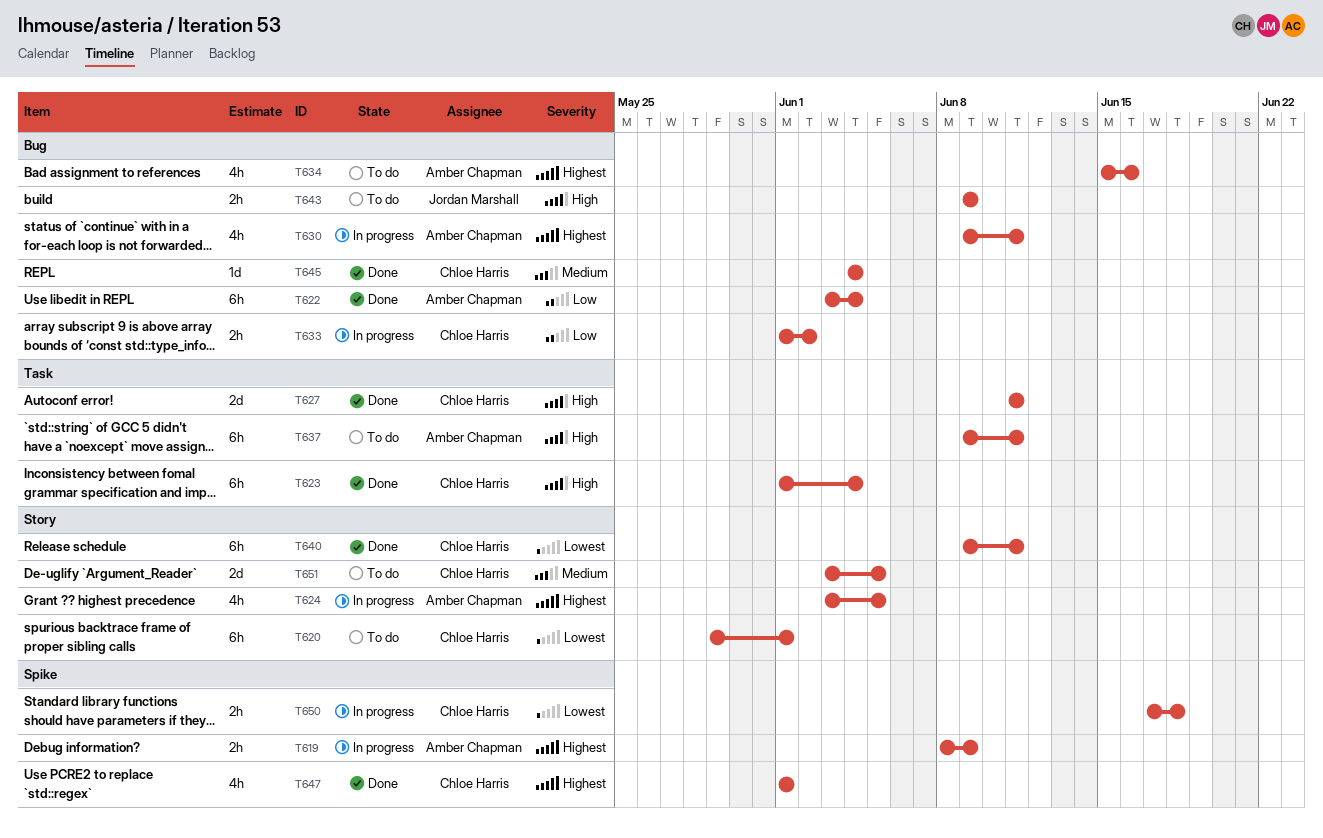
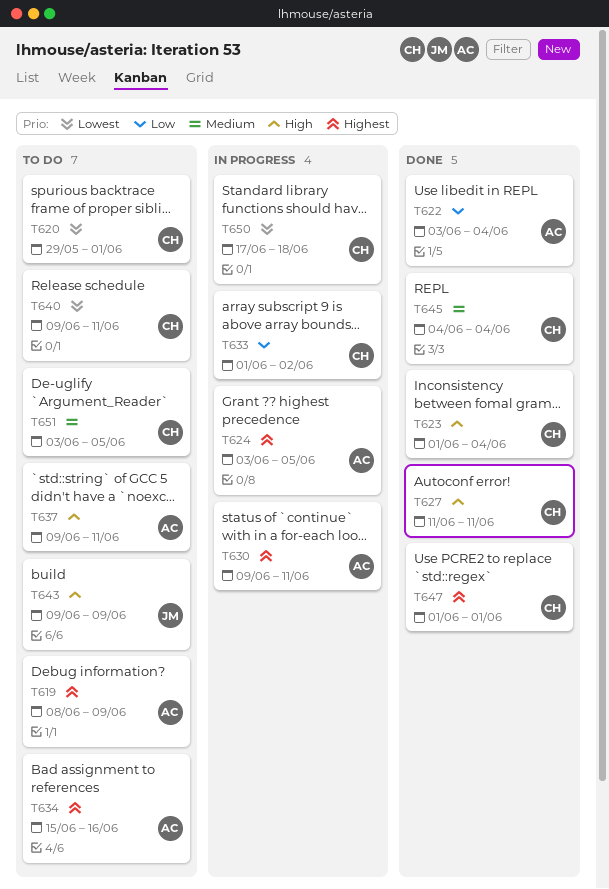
T619, status: In progress -> To do
T640, status: Done -> To do

